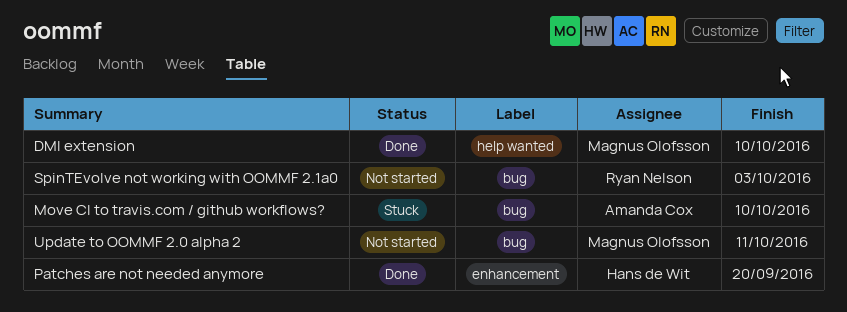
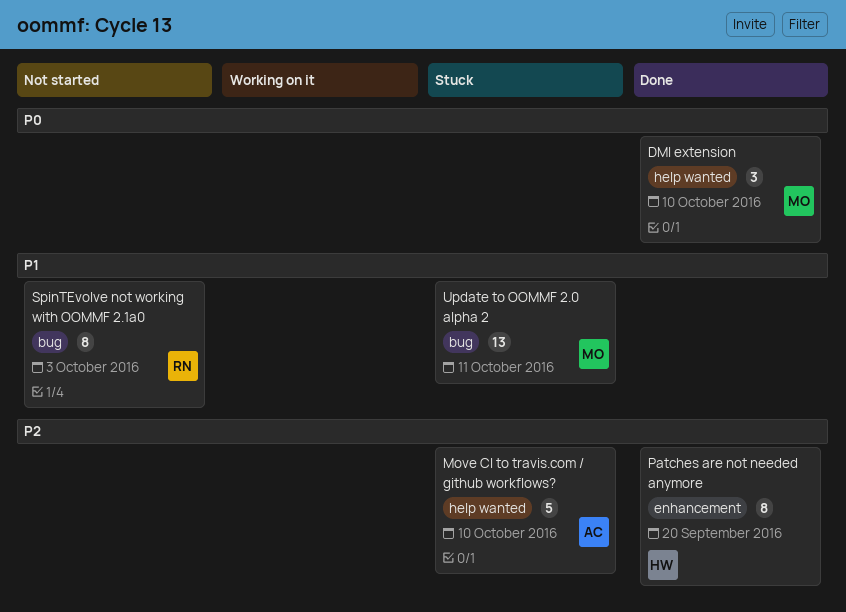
Move CI to travis.com / github workflows?, label: bug -> help wanted
Update to OOMMF 2.0 alpha 2, status: Not started -> Stuck

